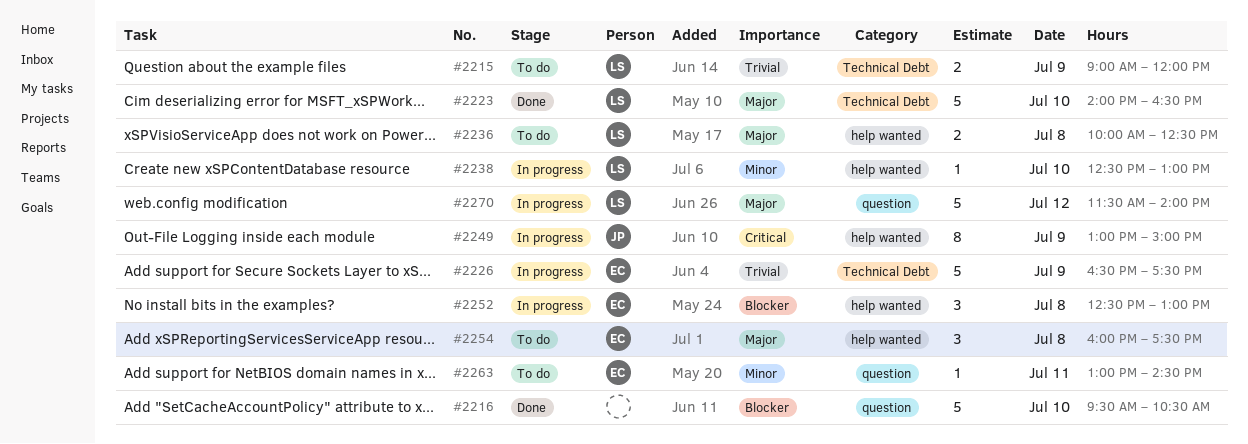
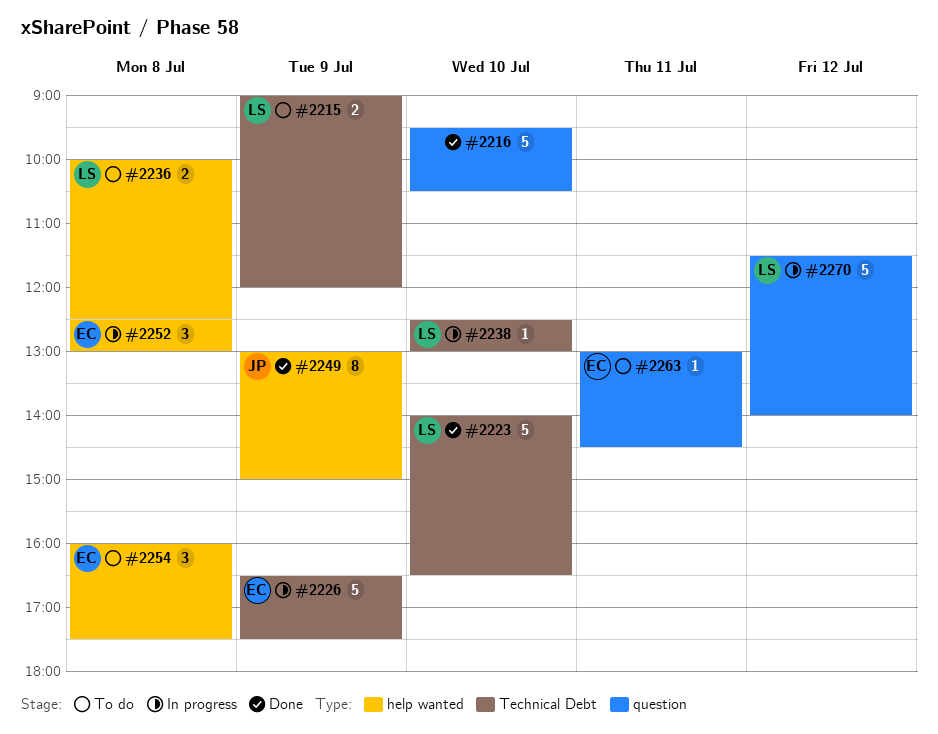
#2238, label: help wanted -> Technical Debt
#2249, status: In progress -> Done

